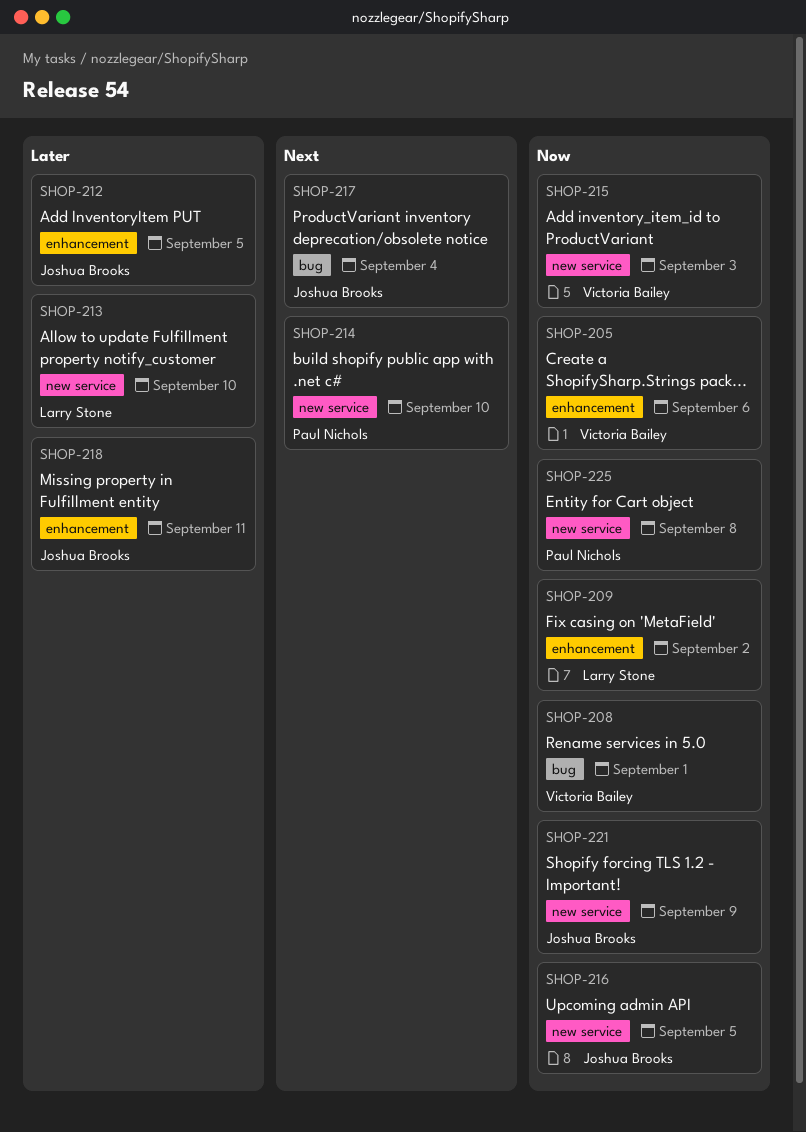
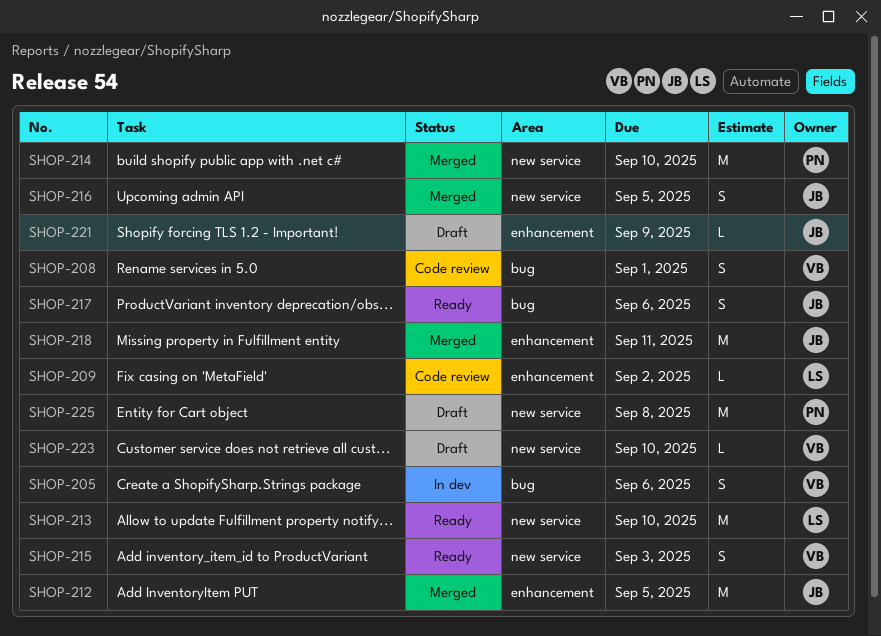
SHOP-205, label: enhancement -> bug
SHOP-217, due: Sep 4 -> Sep 6
SHOP-221, label: new service -> enhancement
SHOP-223: none -> present

